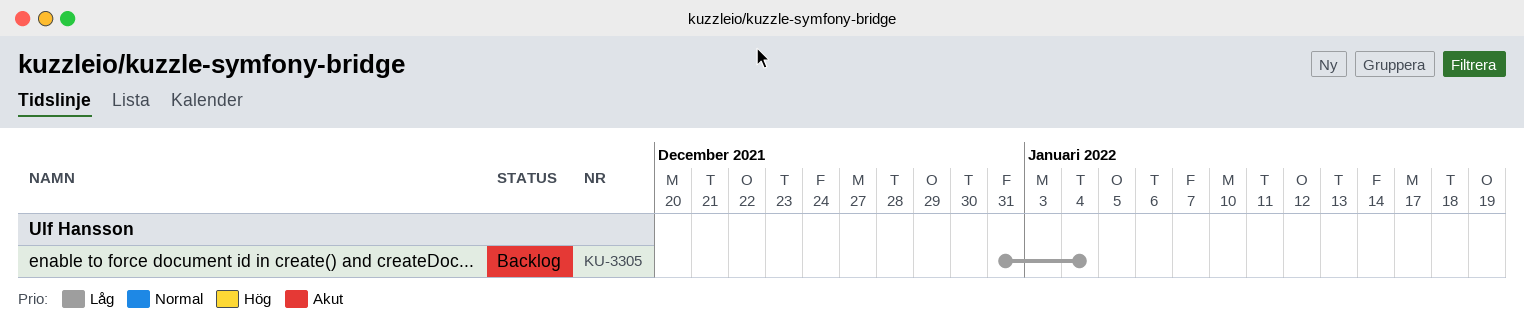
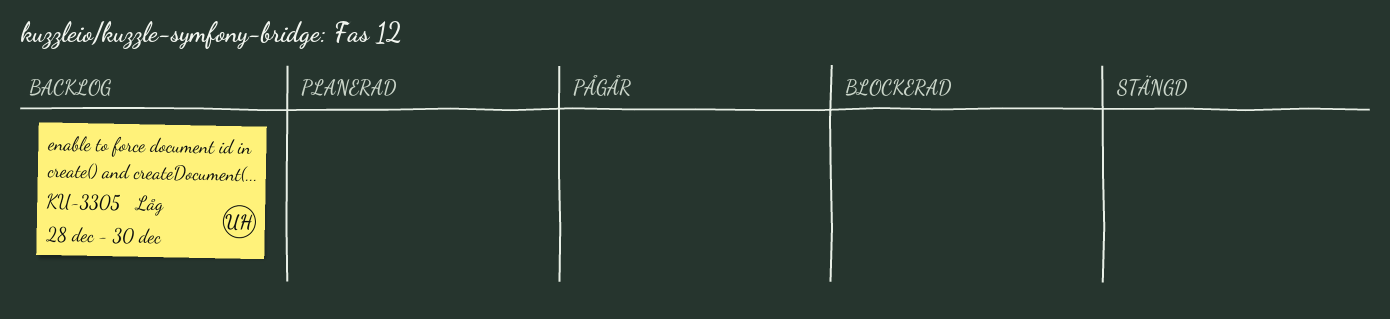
KU-3305, start: Dec 31 -> Dec 28
KU-3305, due: Jan 4 -> Dec 30

